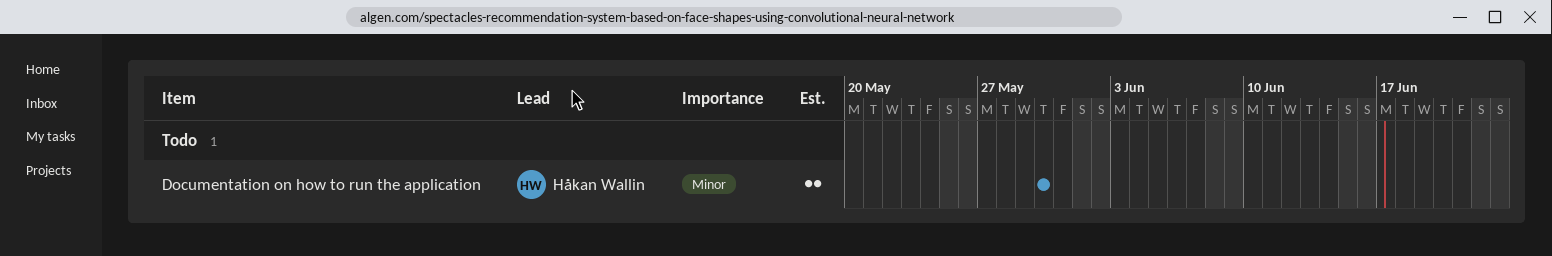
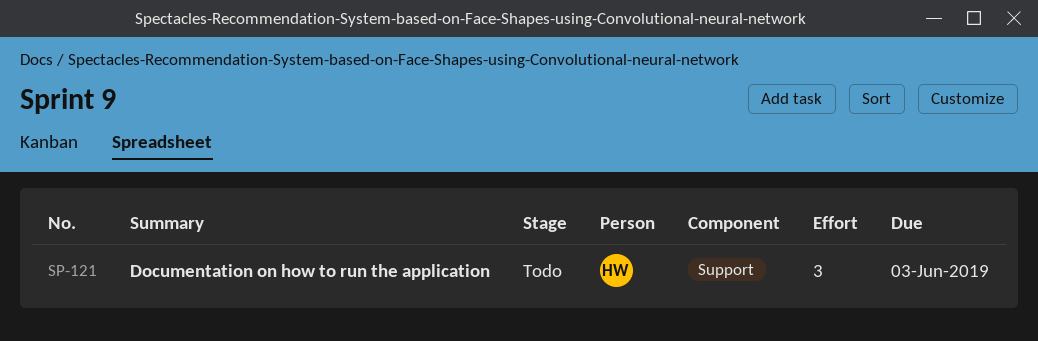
Documentation on how to run the application, estimate: 2 -> 3
Documentation on how to run the application, due: May 30 -> Jun 3

